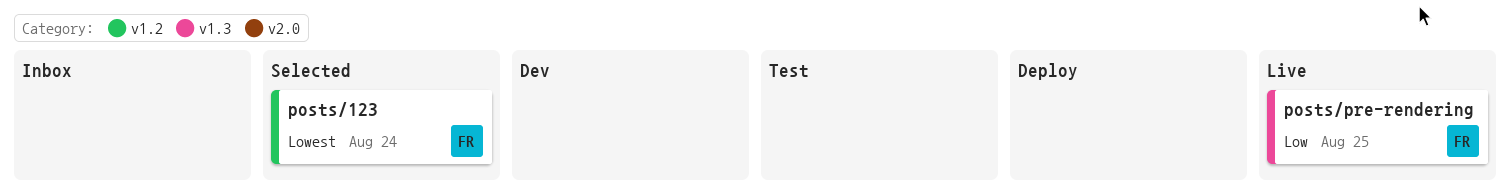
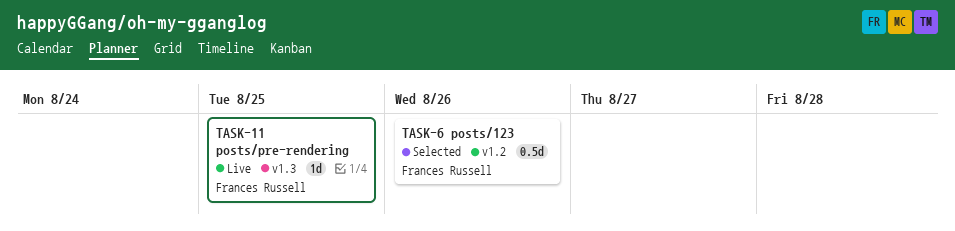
posts/123, due: Aug 24 -> Aug 26

